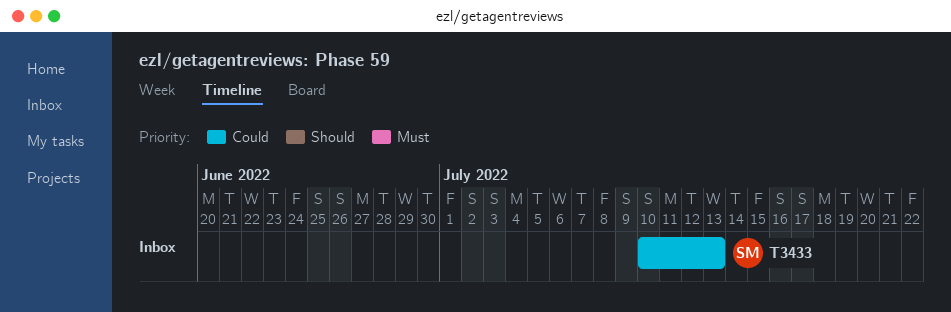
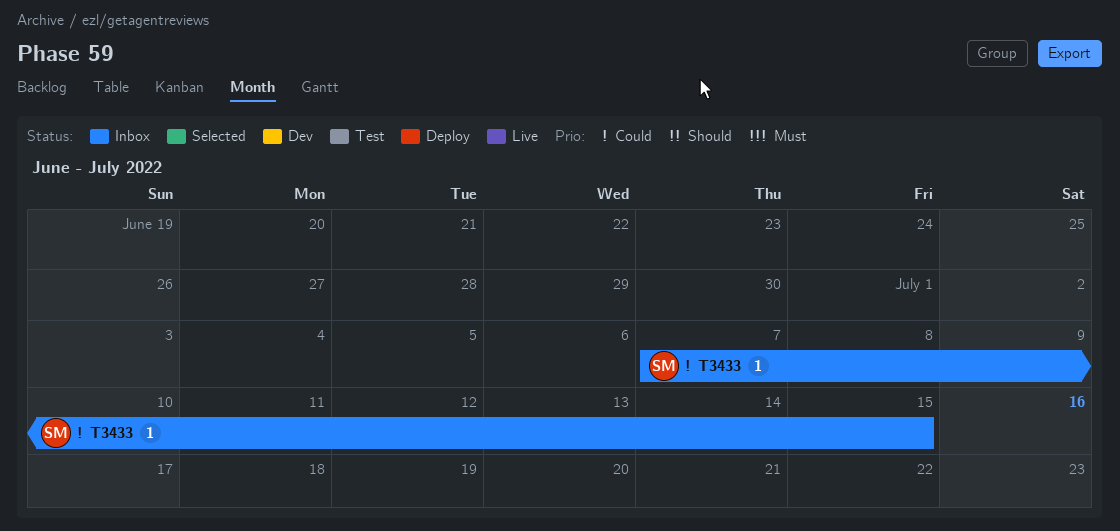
T3433, start: Jul 10 -> Jul 7
T3433, due: Jul 13 -> Jul 15

